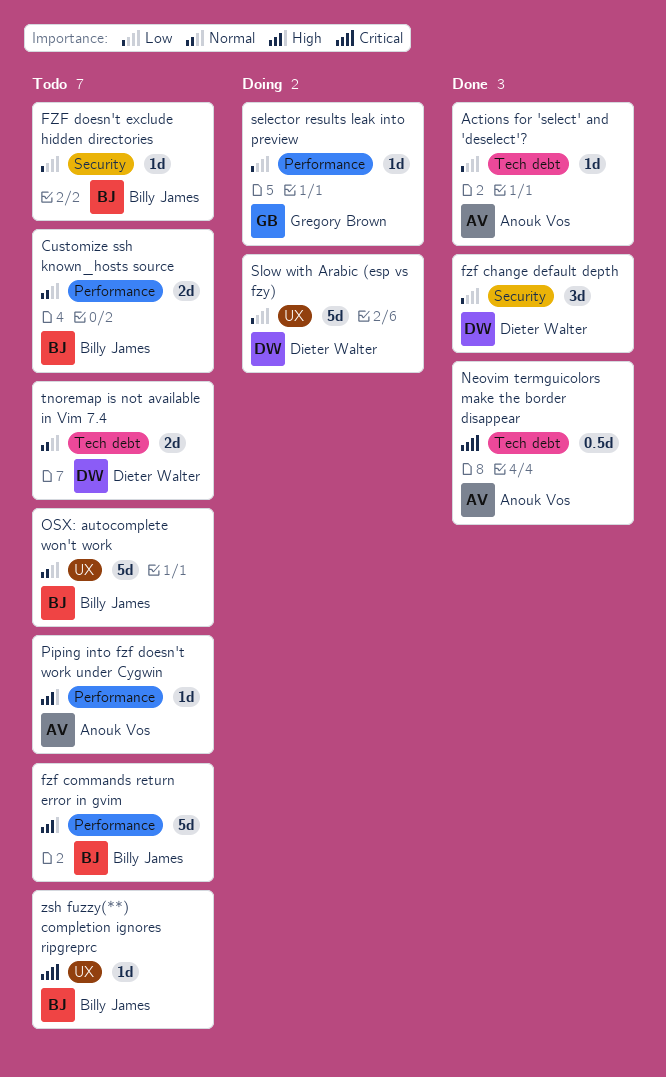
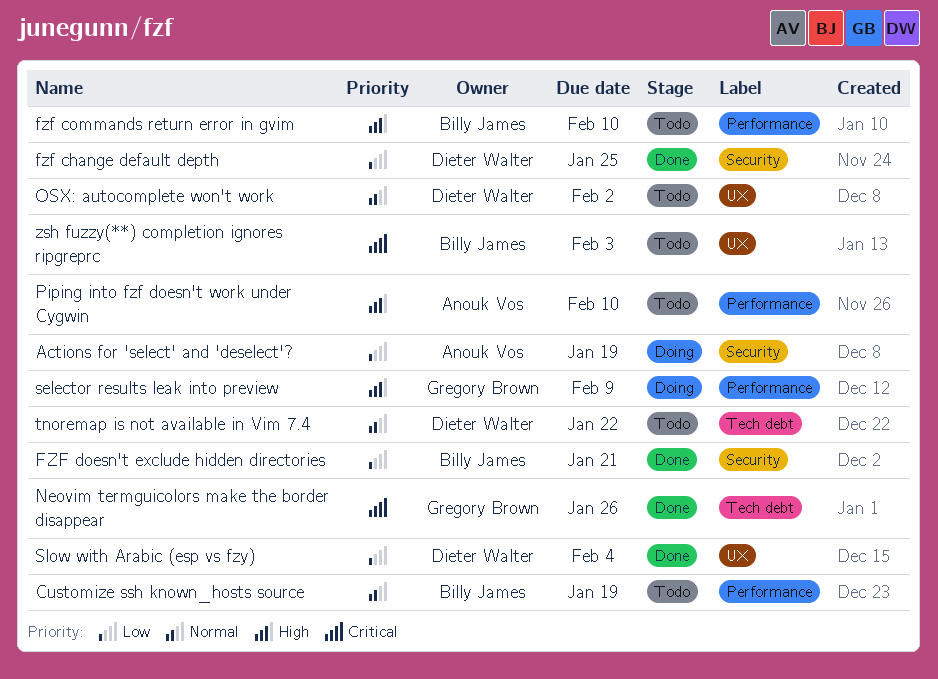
Actions for 'select' and 'deselect'?, status: Done -> Doing
Actions for 'select' and 'deselect'?, label: Tech debt -> Security
FZF doesn't exclude hidden directories, status: Todo -> Done
Neovim termguicolors make the border disappear, owner: Anouk Vos -> Gregory Brown
OSX: autocomplete won't work, owner: Billy James -> Dieter Walter
selector results leak into preview, priority: Low -> High
Slow with Arabic (esp vs fzy), status: Doing -> Done

